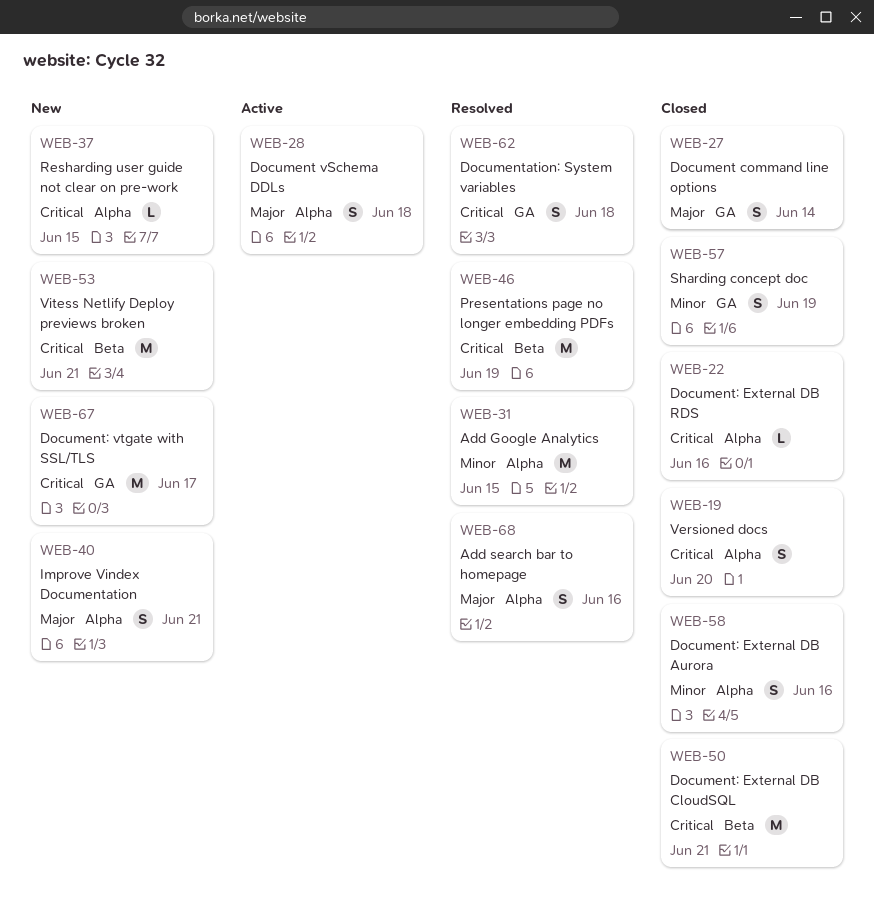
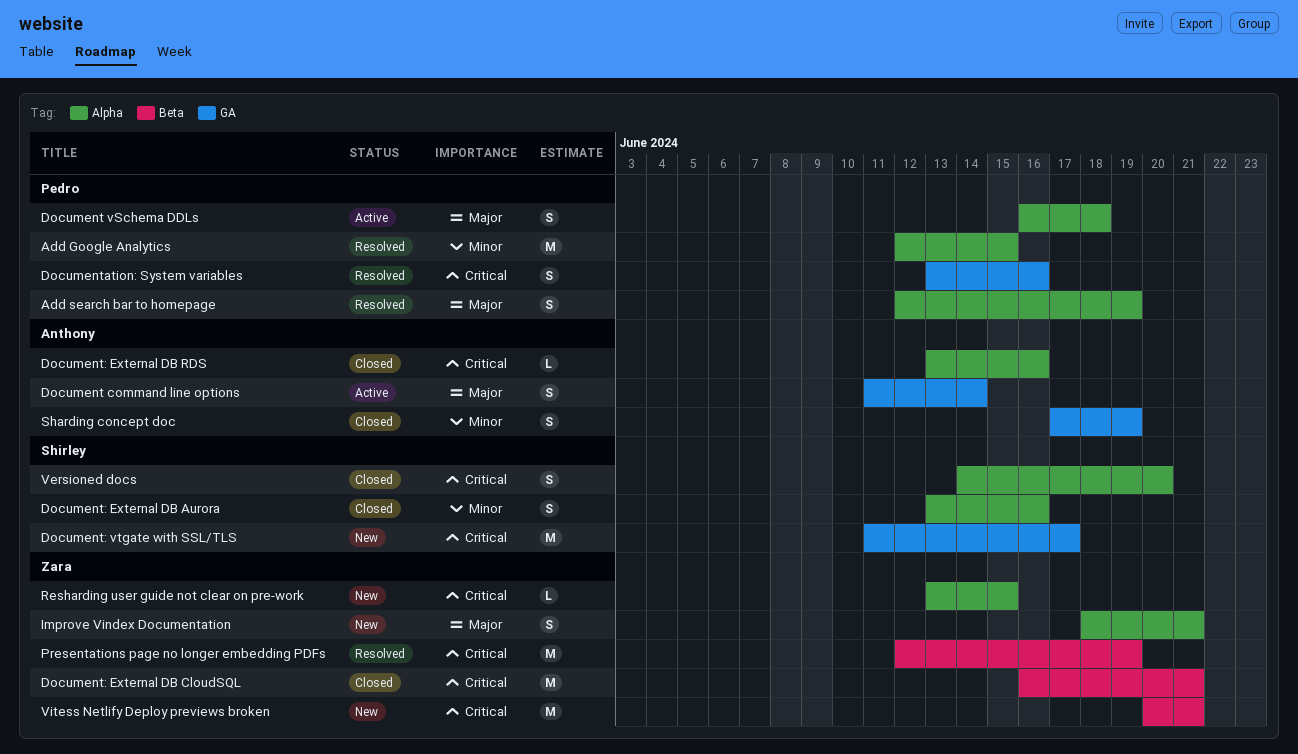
Add search bar to homepage, due: Jun 16 -> Jun 19
Document command line options, status: Closed -> Active
Documentation: System variables, due: Jun 18 -> Jun 16

